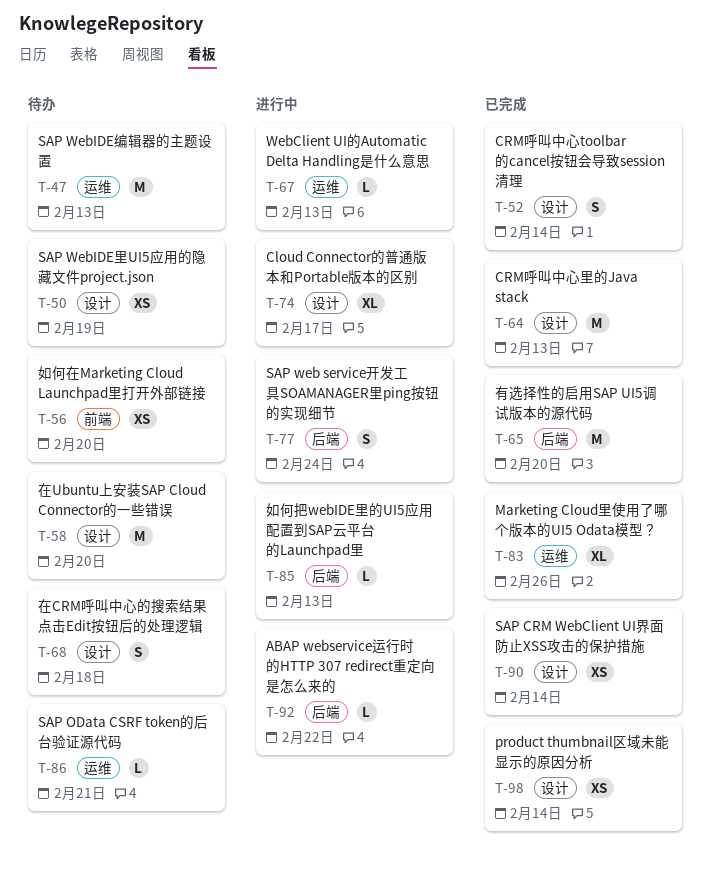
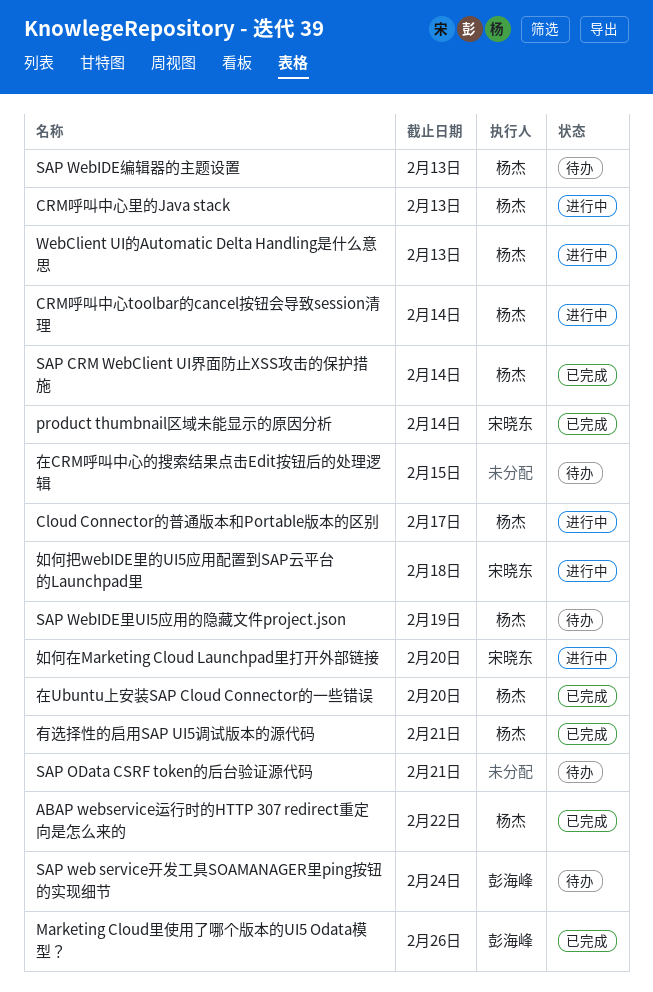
ABAP webservice运行时的HTTP 307 redirect重定向是怎么来的, status: 进行中 -> 已完成
CRM呼叫中心toolbar的cancel按钮会导致session清理, status: 已完成 -> 进行中
CRM呼叫中心里的Java stack, status: 已完成 -> 进行中
SAP web service开发工具SOAMANAGER里ping按钮的实现细节, status: 进行中 -> 待办
在CRM呼叫中心的搜索结果点击Edit按钮后的处理逻辑, due: Feb 18 -> Feb 15
在Ubuntu上安装SAP Cloud Connector的一些错误, status: 待办 -> 已完成
如何在Marketing Cloud Launchpad里打开外部链接, status: 待办 -> 进行中
如何把webIDE里的UI5应用配置到SAP云平台的Launchpad里, due: Feb 13 -> Feb 18
有选择性的启用SAP UI5调试版本的源代码, due: Feb 20 -> Feb 21

